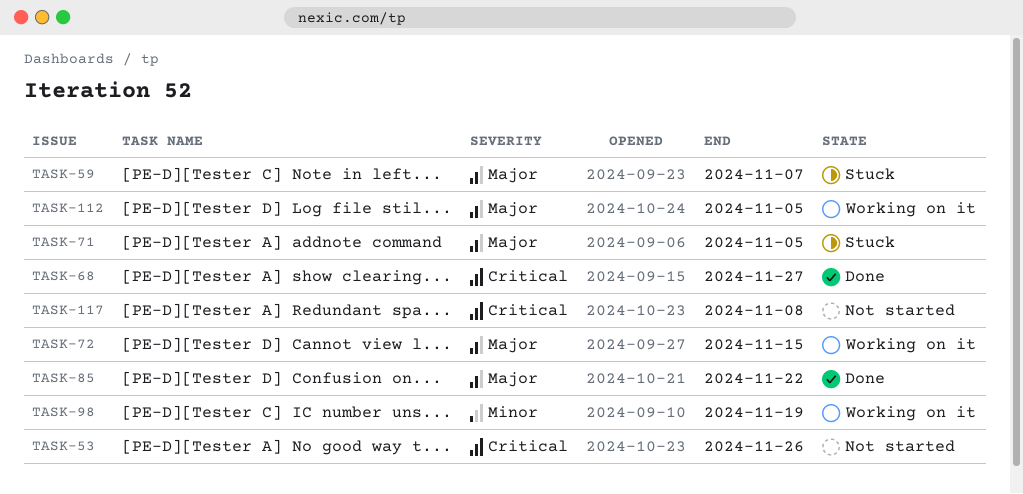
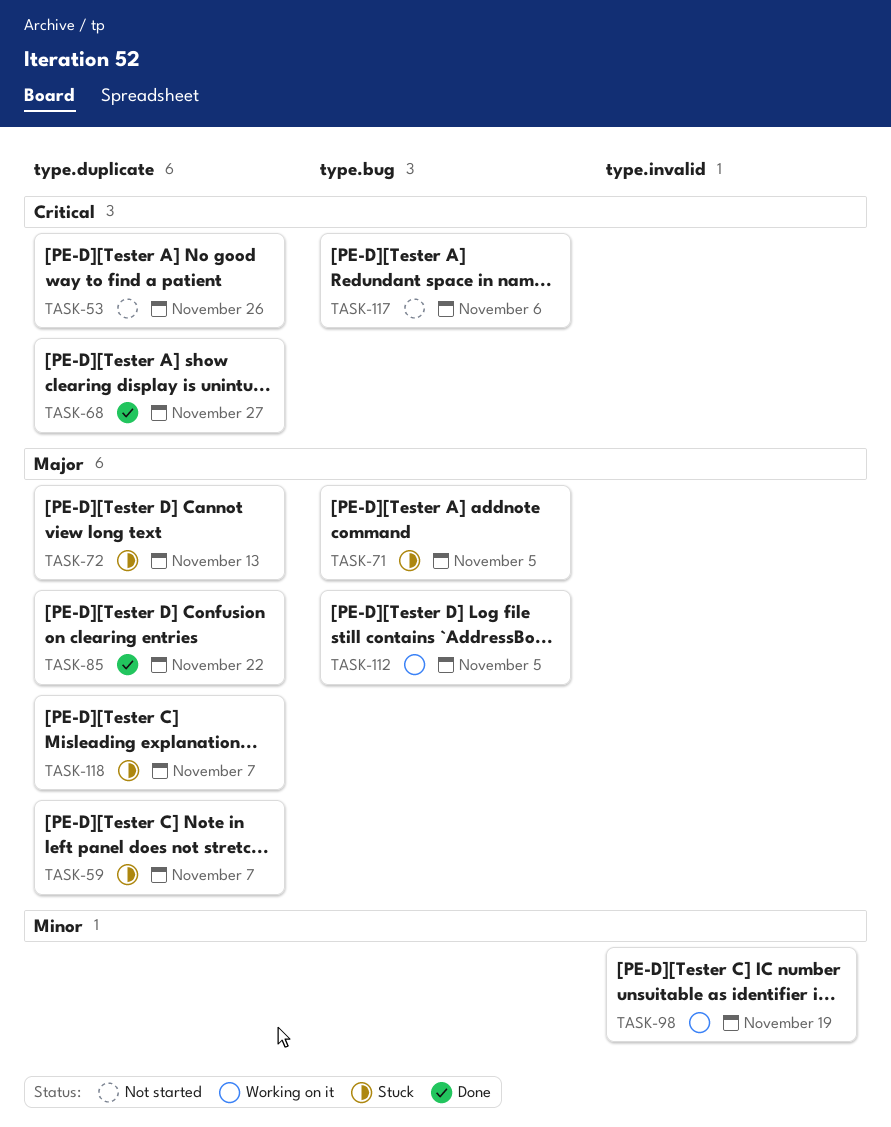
TASK-72, status: Working on it -> Stuck
TASK-72, due: Nov 15 -> Nov 13
TASK-117, due: Nov 8 -> Nov 6
TASK-118: none -> present

